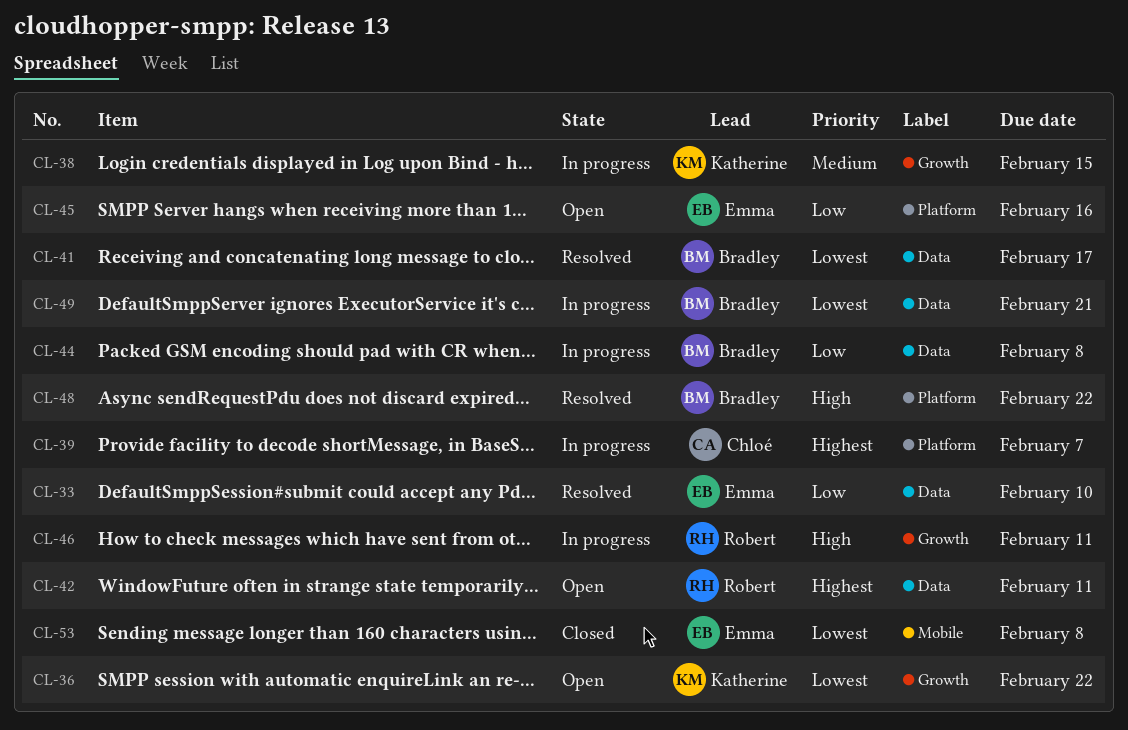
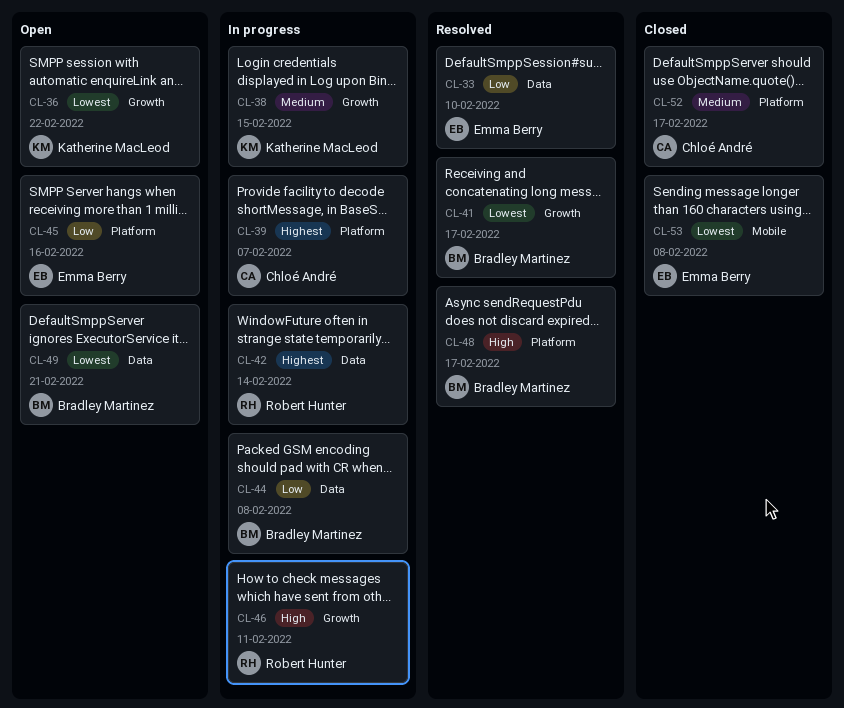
CL-41, label: Data -> Growth
CL-42, status: Open -> In progress
CL-42, due: Feb 11 -> Feb 14
CL-48, due: Feb 22 -> Feb 17
CL-49, status: In progress -> Open
CL-52: none -> present

